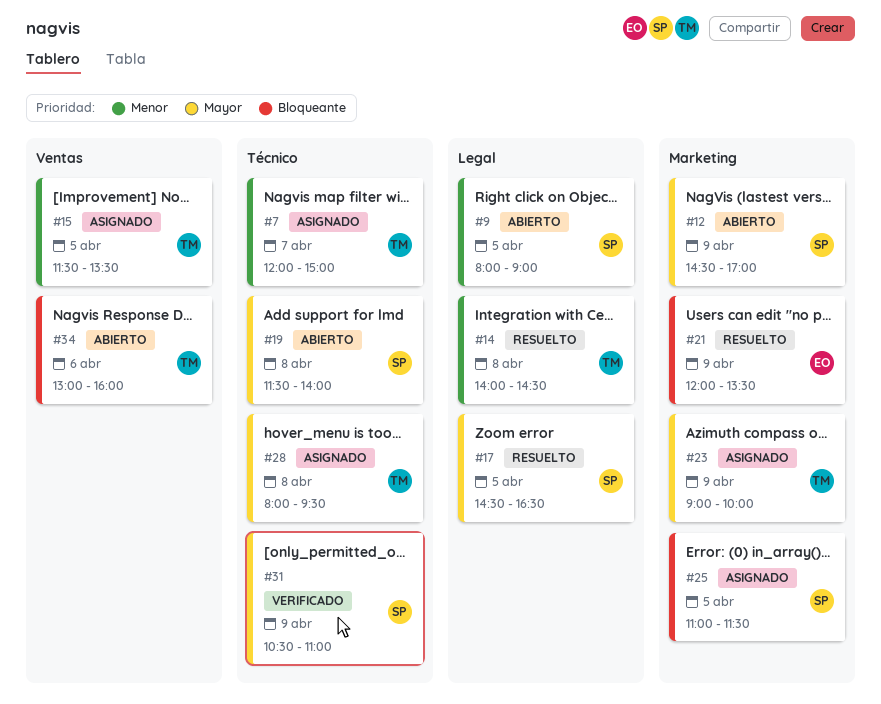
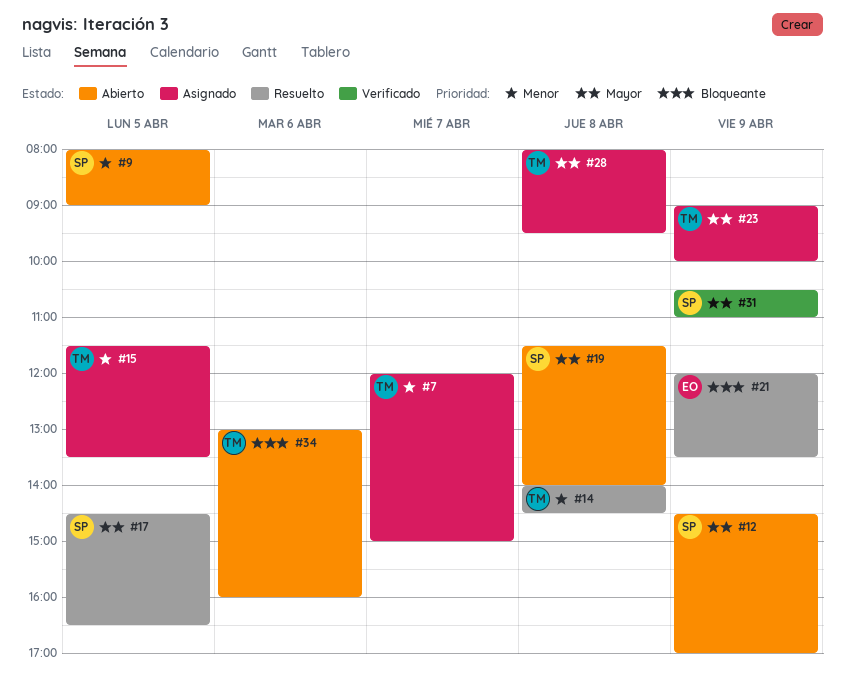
#25: present -> none

